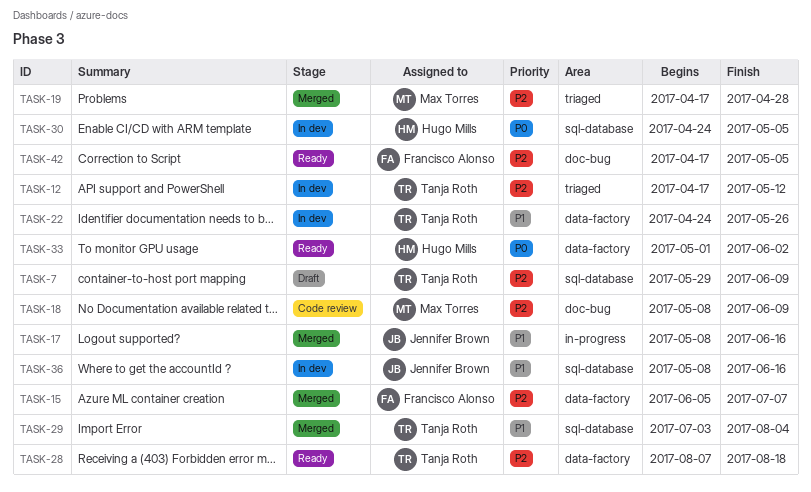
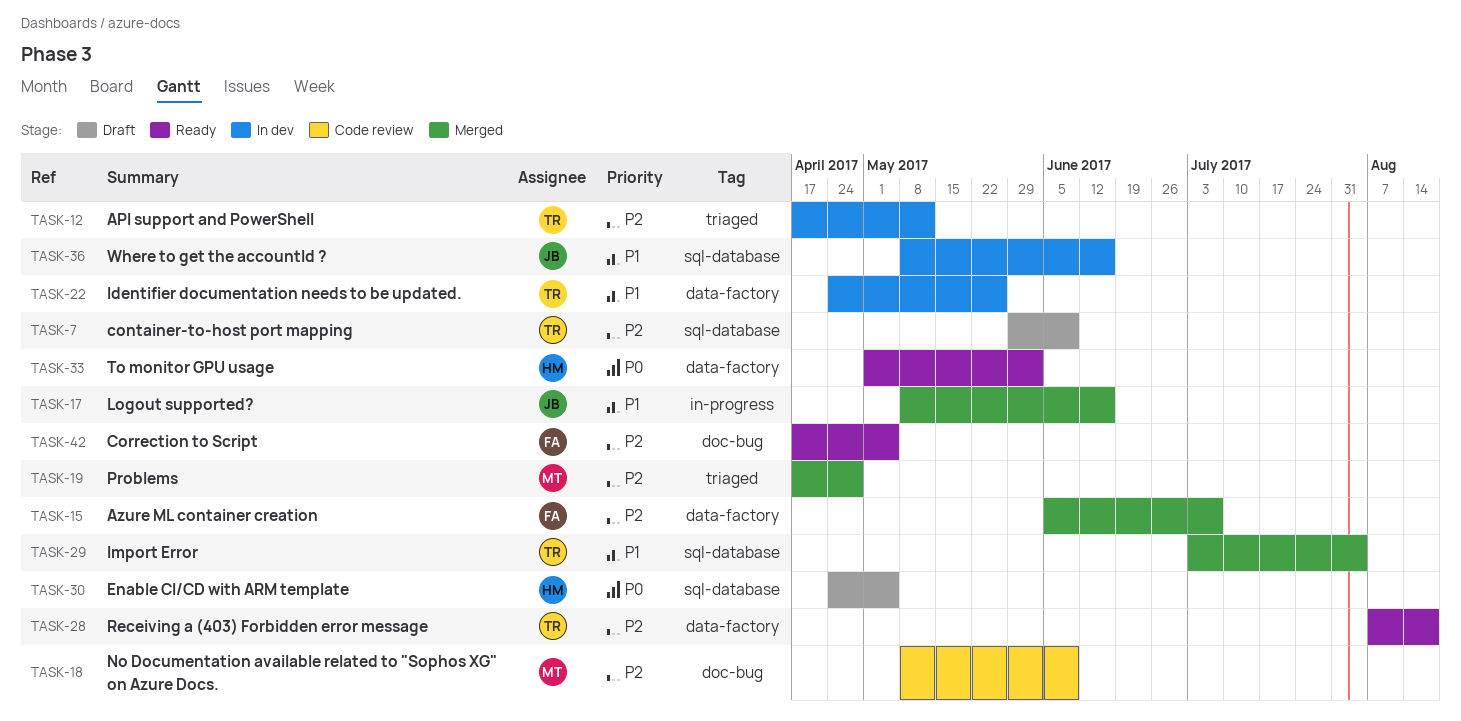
TASK-30, status: In dev -> Draft

